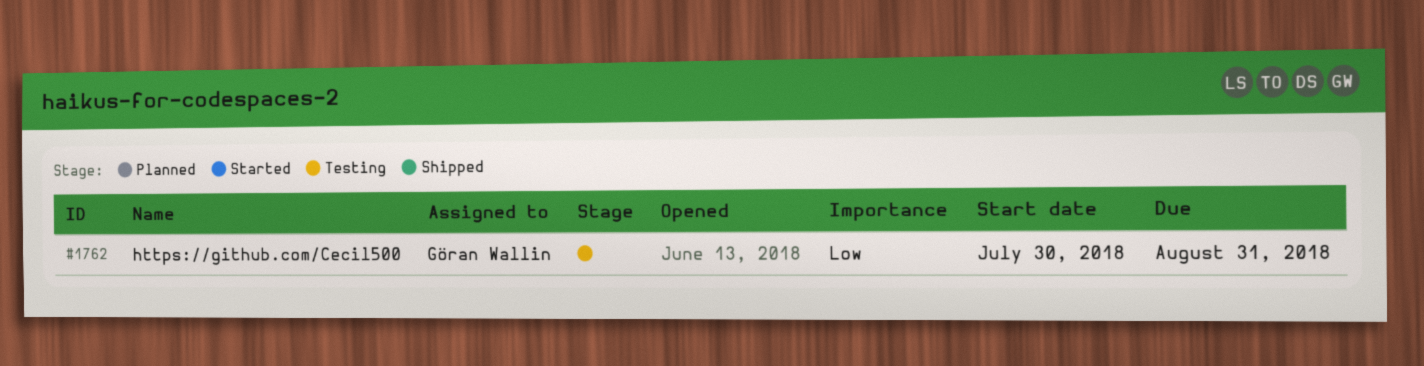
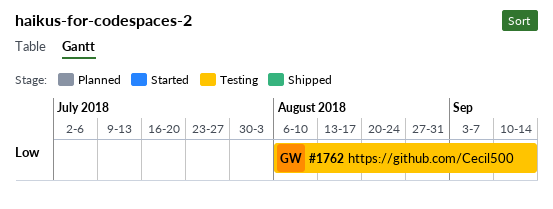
#1762, start: Jul 30 -> Aug 6
#1762, due: Aug 31 -> Sep 14

